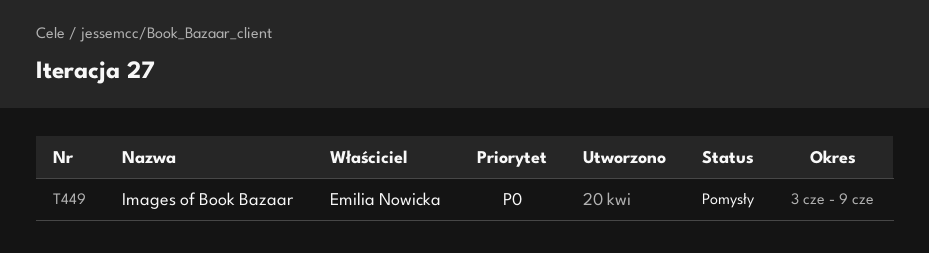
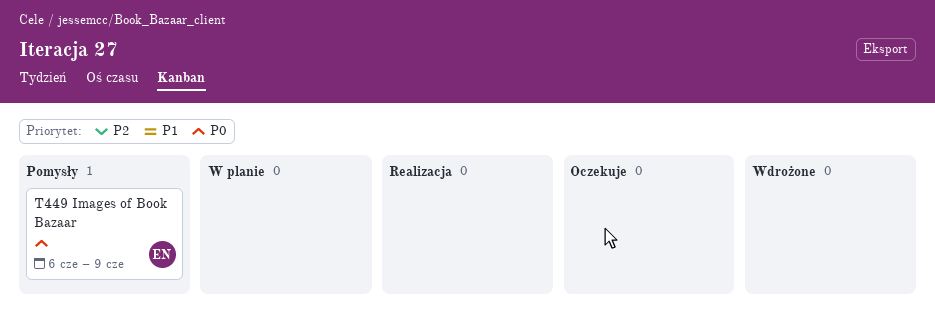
T449, start: Jun 3 -> Jun 6

